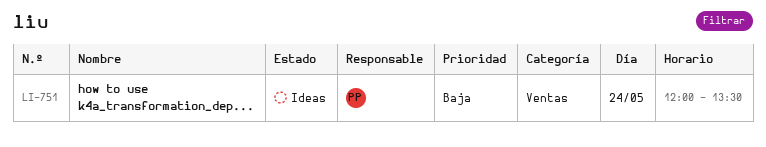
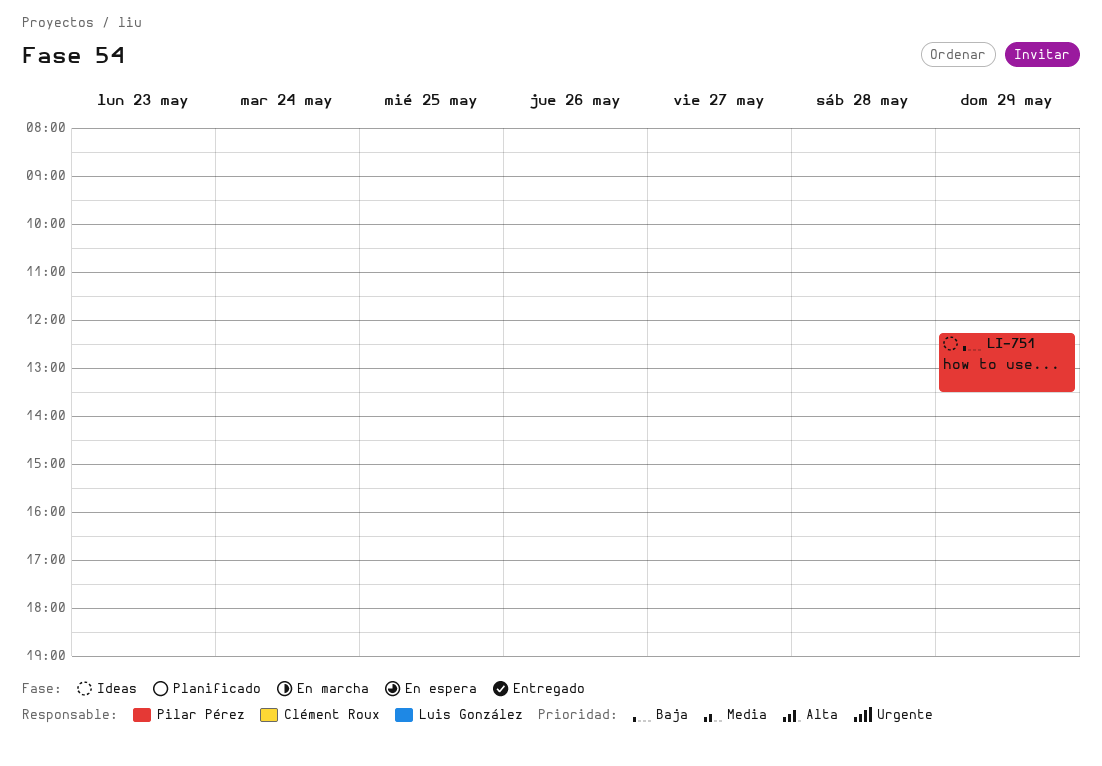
LI-751, day: May 24 -> May 29
LI-751, begins: 12:00 -> 12:15

